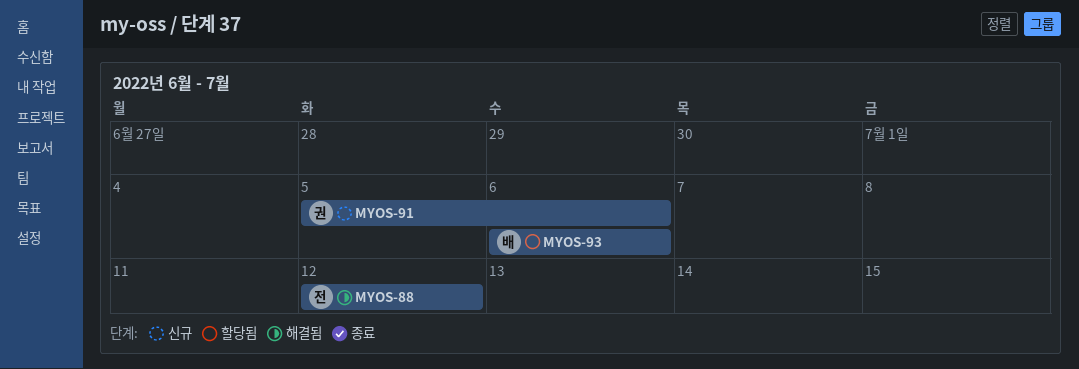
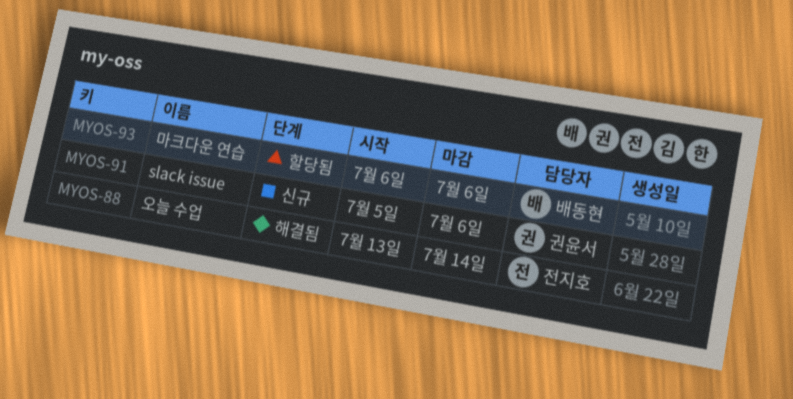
MYOS-88, start: Jul 12 -> Jul 13
MYOS-88, due: Jul 12 -> Jul 14

